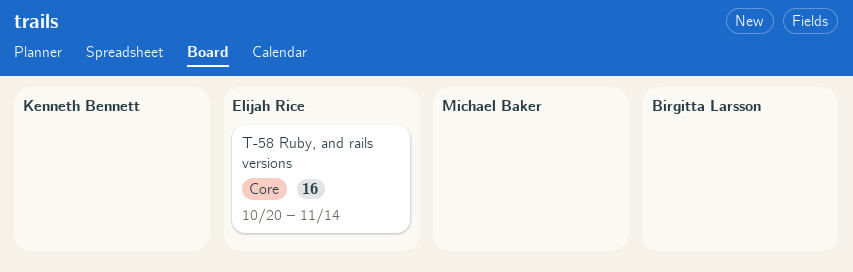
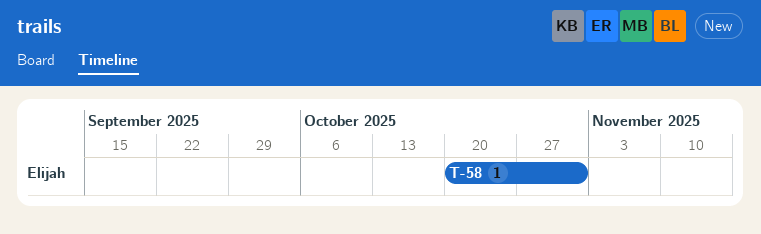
T-58, estimate: 16 -> 1
T-58, due: Nov 14 -> Oct 31

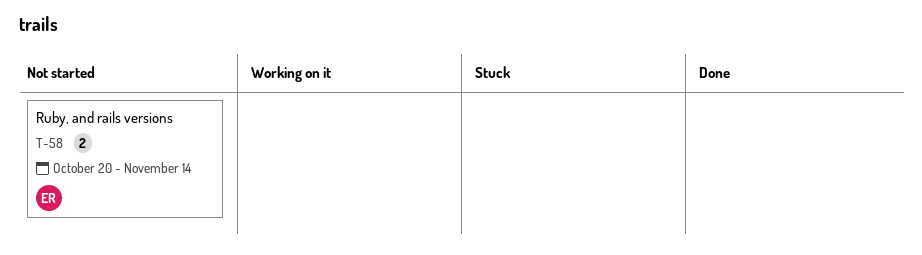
T-58, estimate: 1 -> 2
T-58, due: Oct 31 -> Nov 14

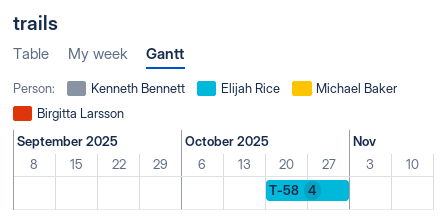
T-58, estimate: 2 -> 4
T-58, due: Nov 14 -> Oct 31

